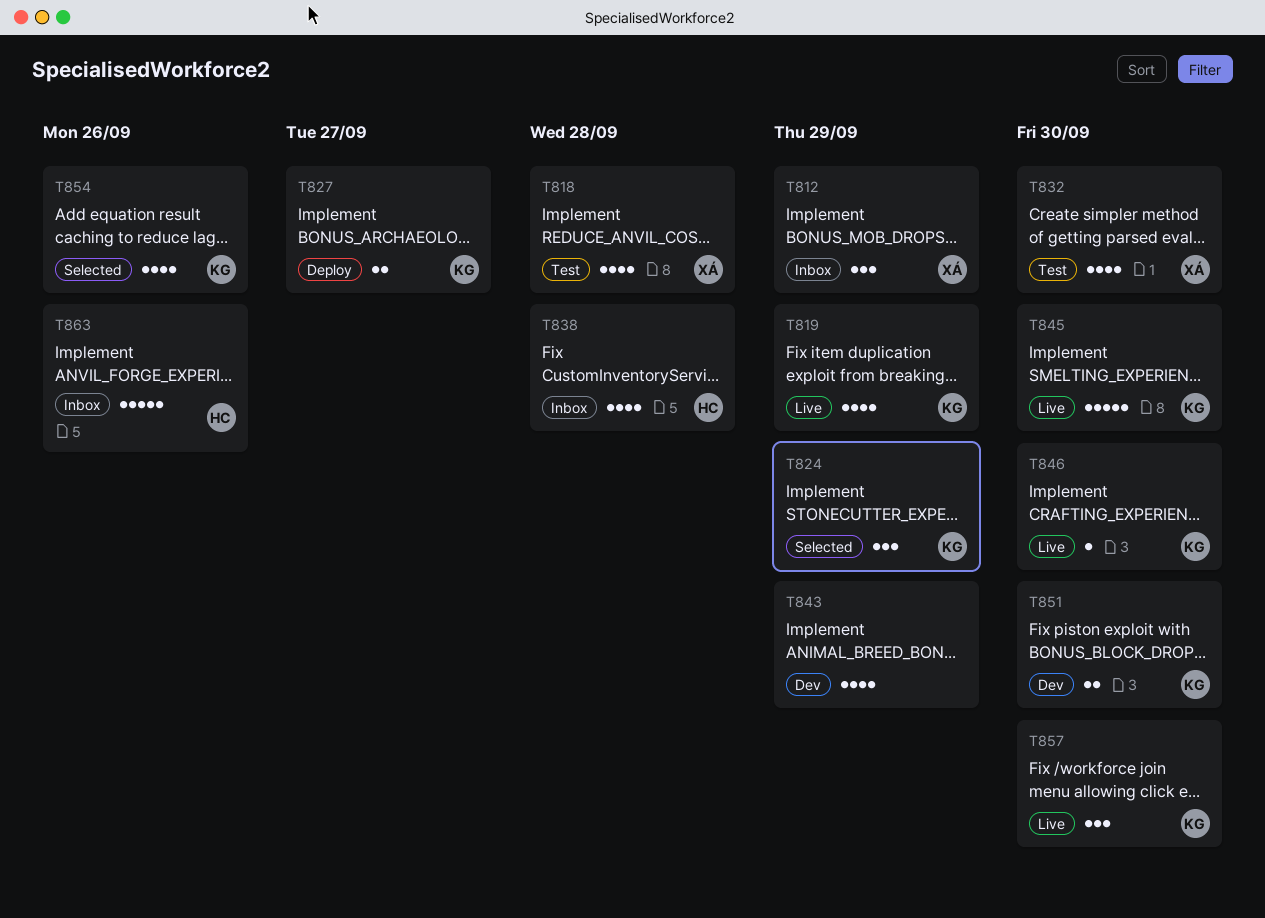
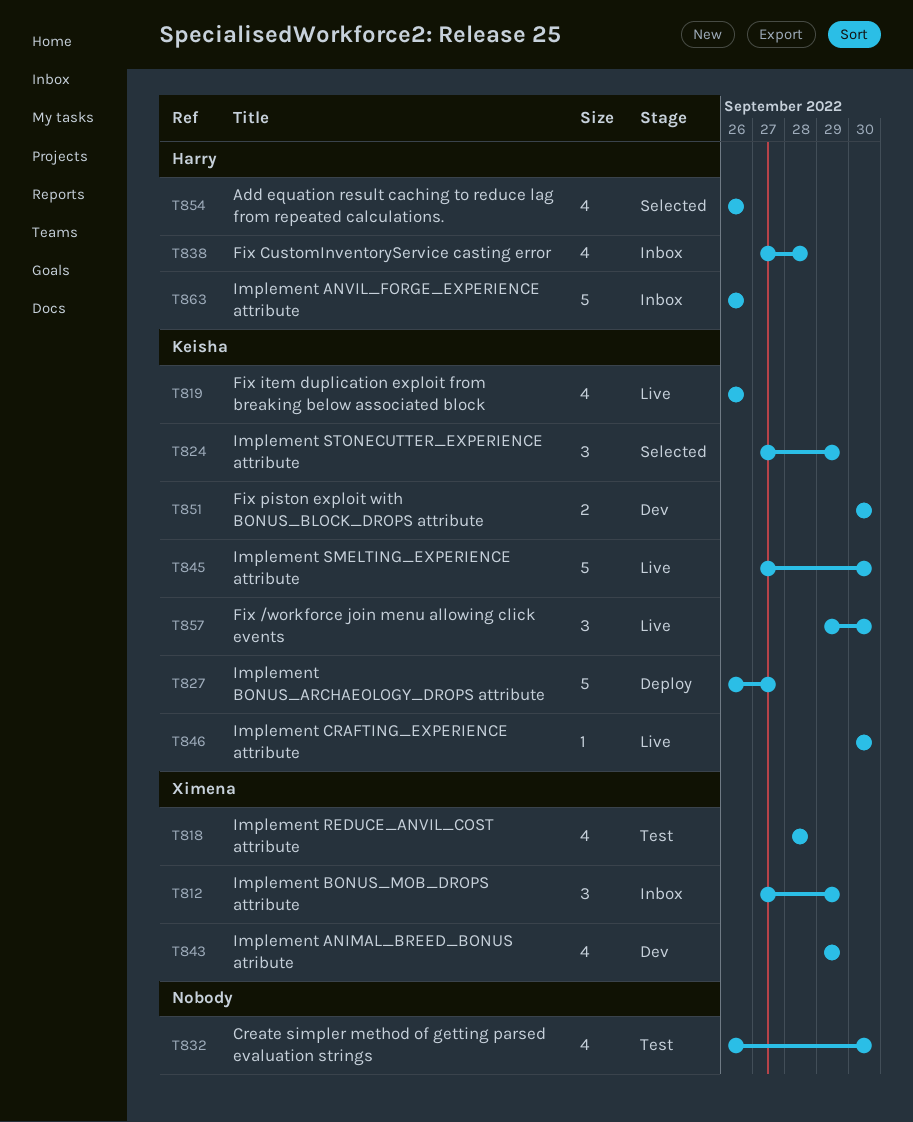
T819, due: Sep 29 -> Sep 26
T827, estimate: 2 -> 5
T832, owner: Ximena -> none
T843, owner: none -> Ximena
T854, owner: Keisha -> Harry

